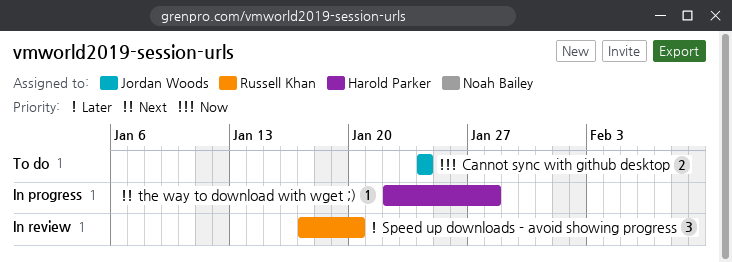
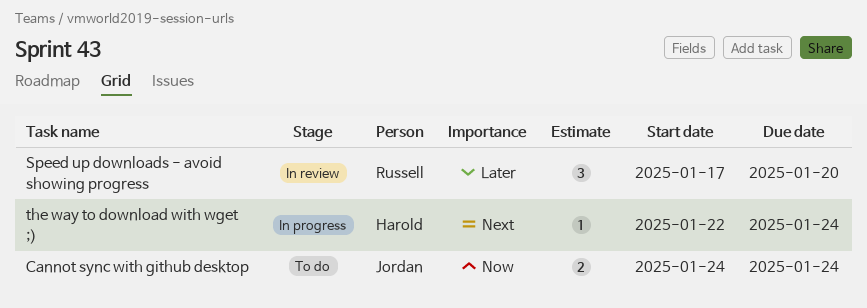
the way to download with wget ;), due: Jan 28 -> Jan 24

